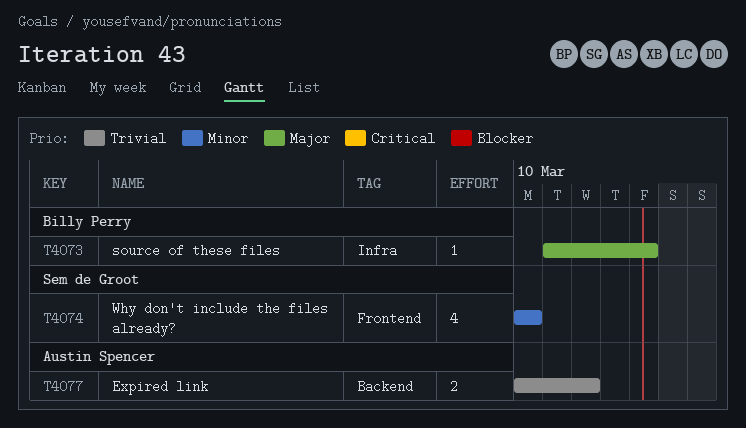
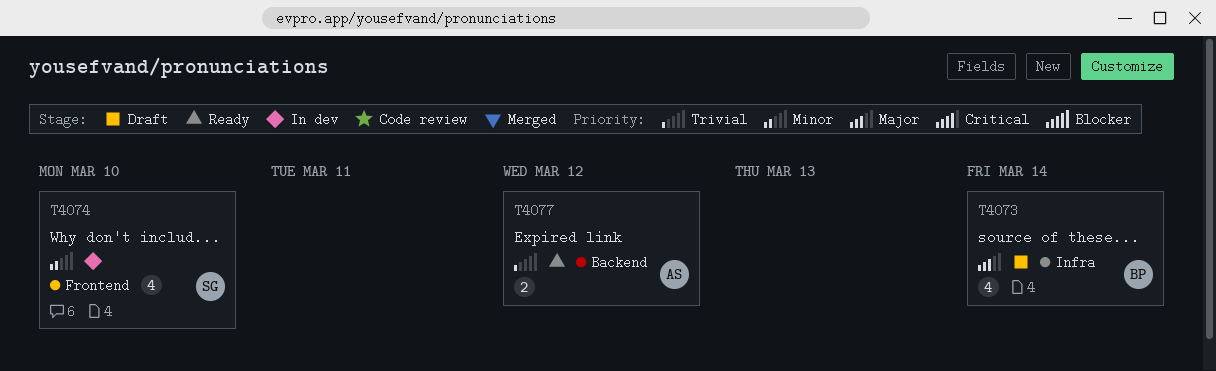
T4073, estimate: 1 -> 4

